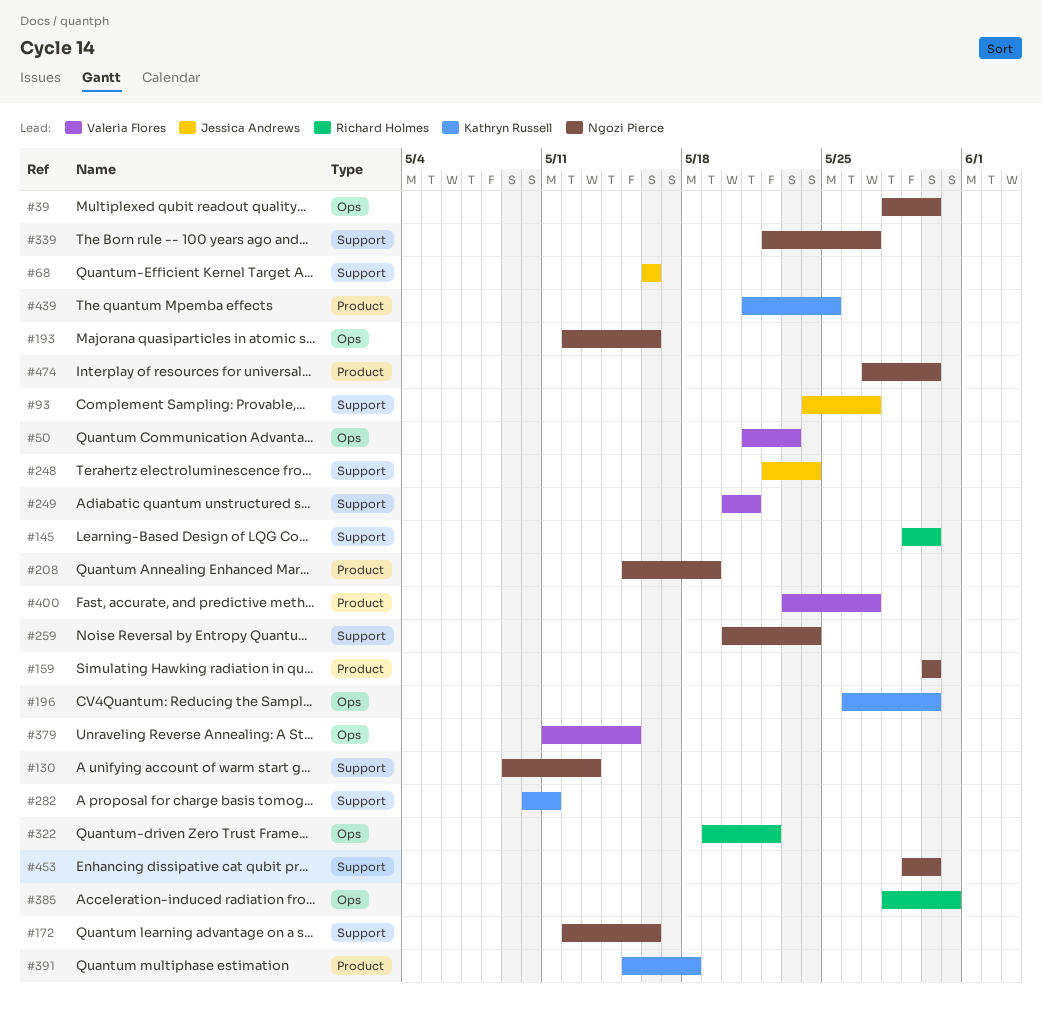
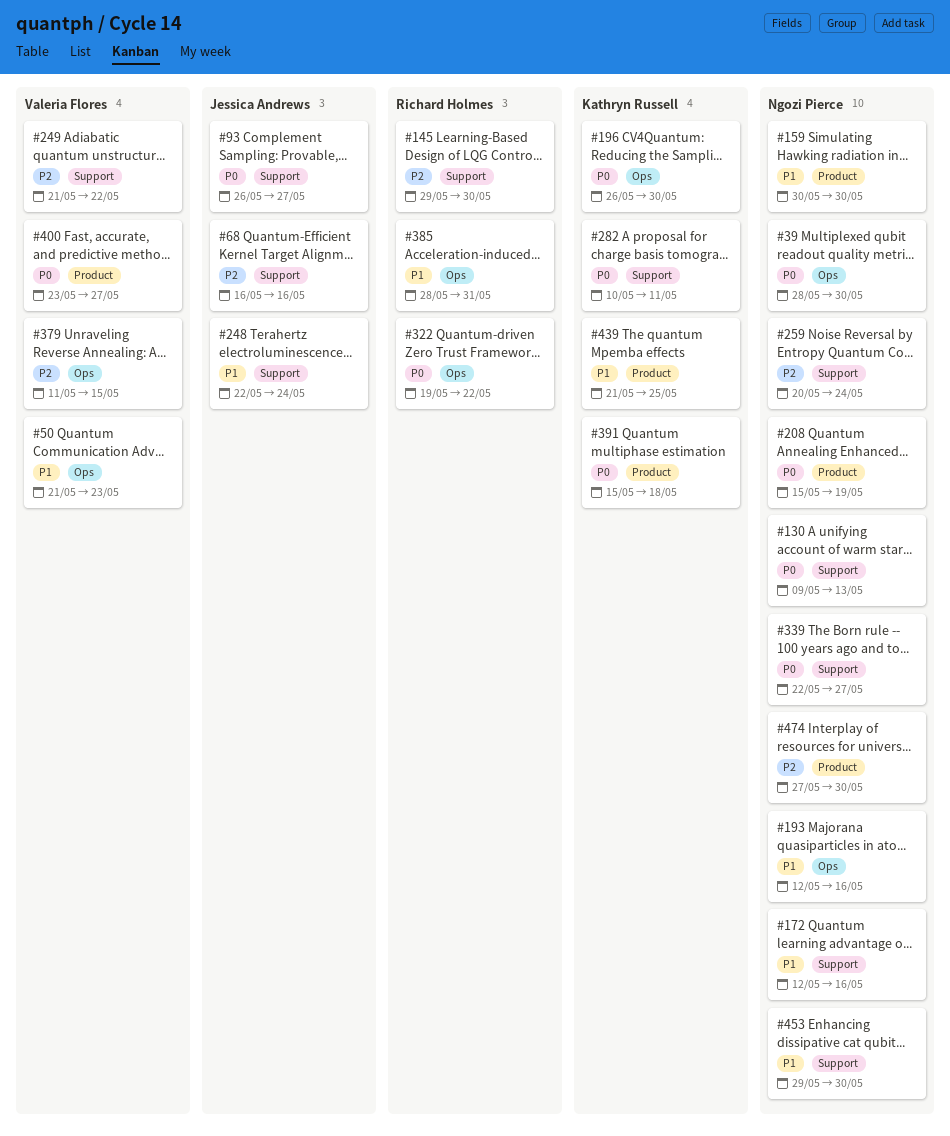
#93, start: May 24 -> May 26
#249, start: May 20 -> May 21
#249, due: May 21 -> May 22

